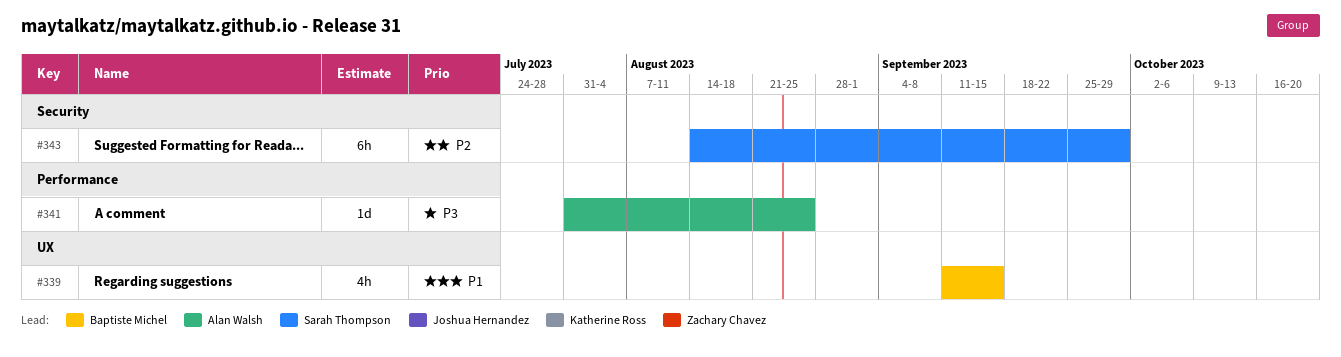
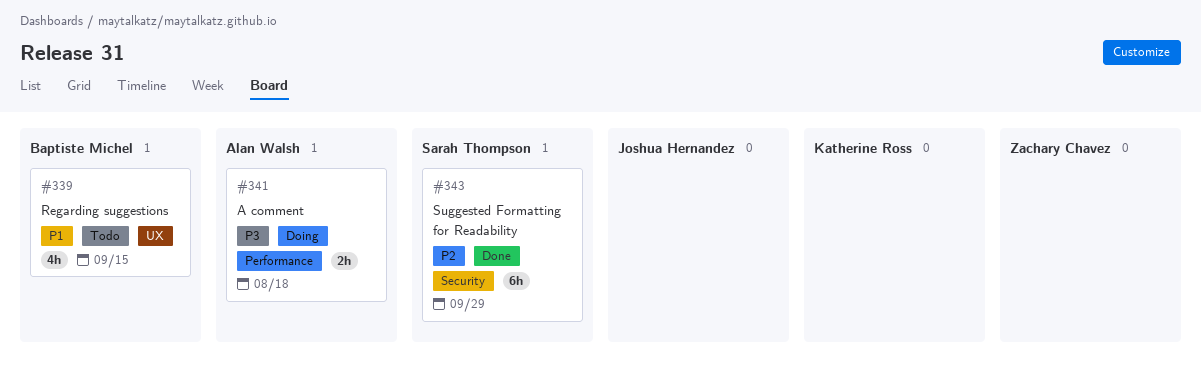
#341, estimate: 1d -> 2h
#341, due: Aug 25 -> Aug 18

